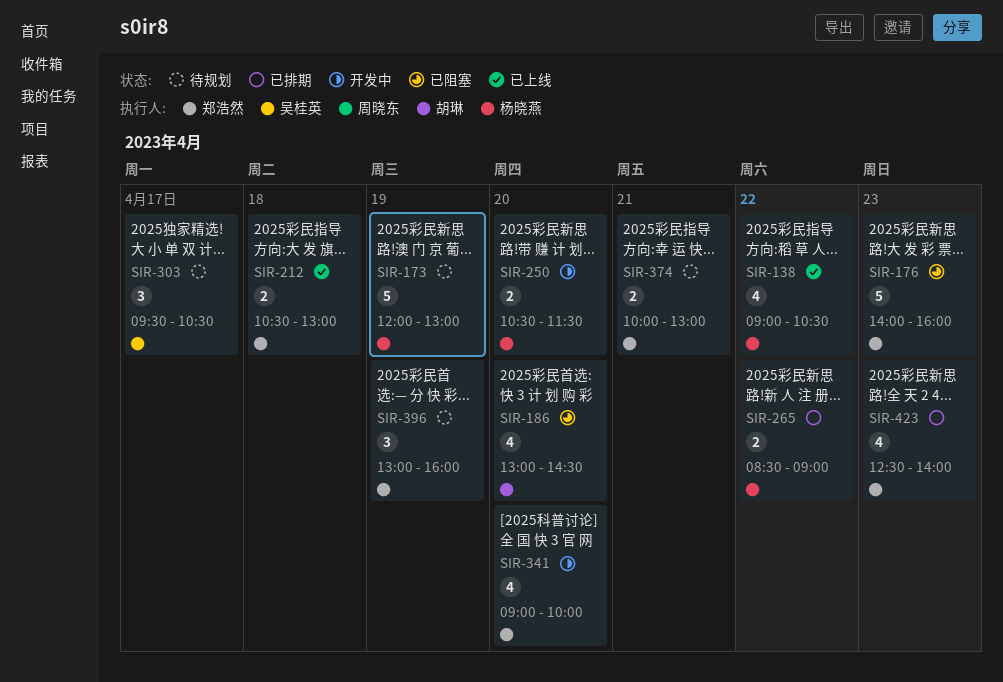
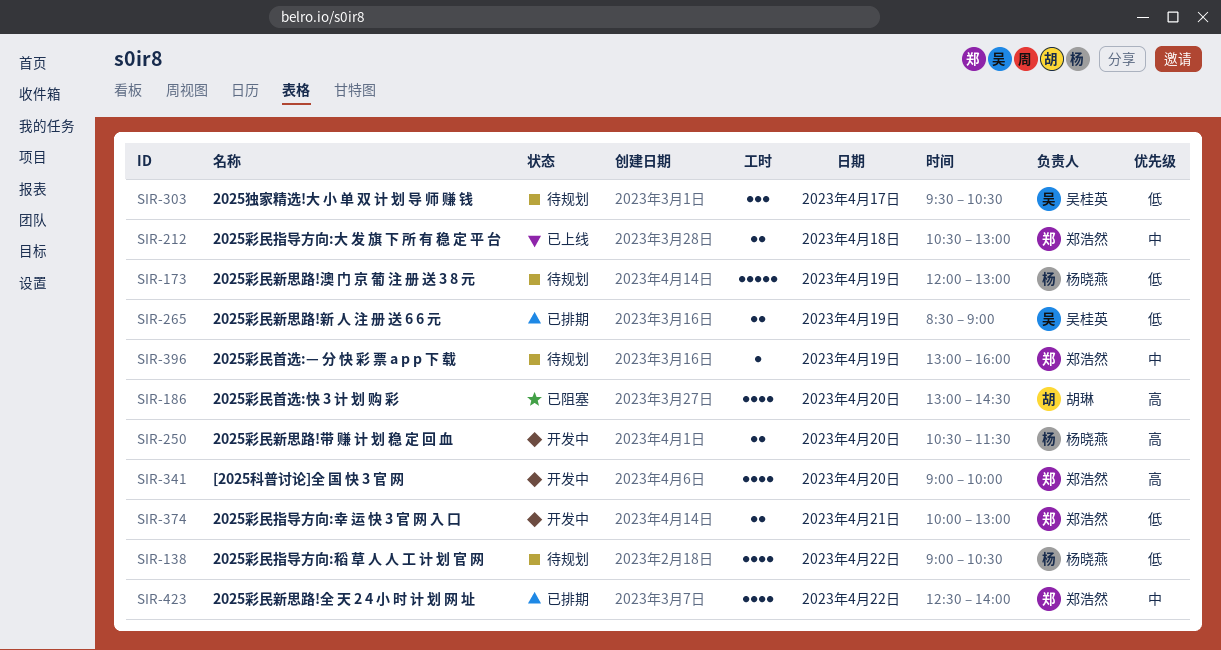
SIR-138, status: 已上线 -> 待规划
SIR-176: present -> none
SIR-265, owner: 杨晓燕 -> 吴桂英
SIR-265, day: Apr 22 -> Apr 19
SIR-374, status: 待规划 -> 开发中
SIR-396, estimate: 3 -> 1
SIR-423, day: Apr 23 -> Apr 22

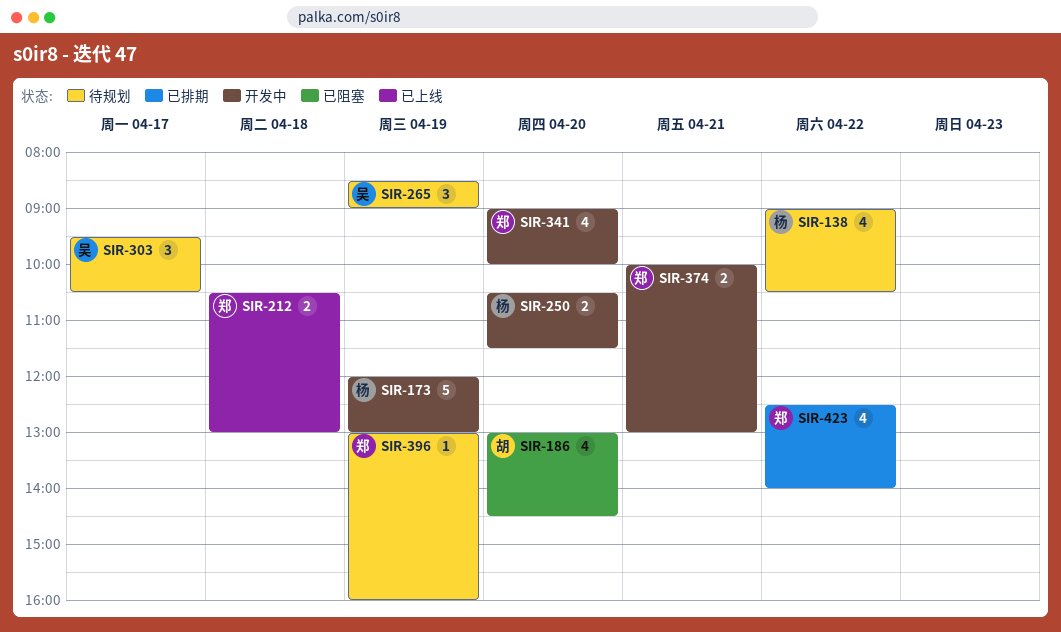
SIR-173, status: 待规划 -> 开发中
SIR-265, status: 已排期 -> 待规划
SIR-265, estimate: 2 -> 3

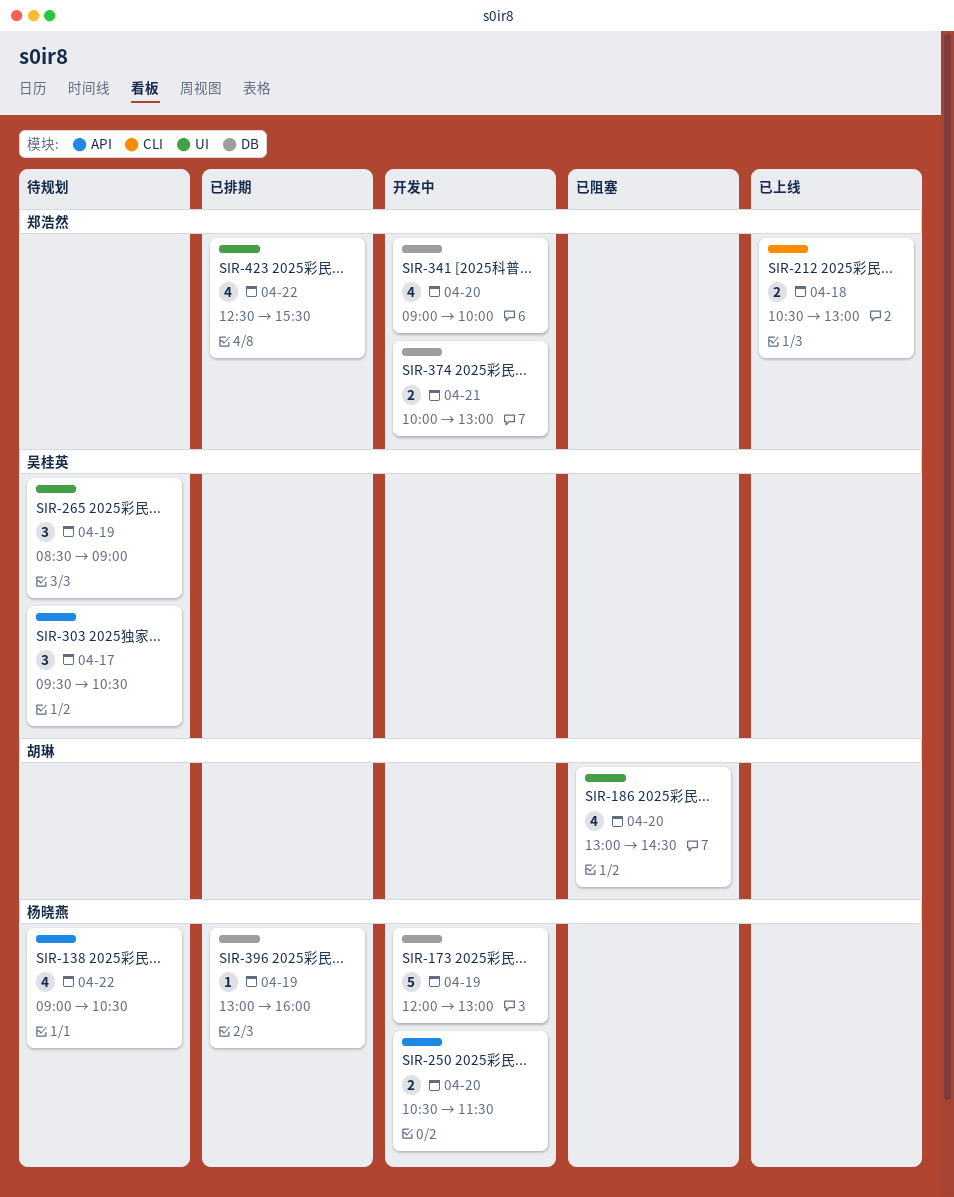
SIR-396, status: 待规划 -> 已排期
SIR-396, owner: 郑浩然 -> 杨晓燕
SIR-423, ends: 14:00 -> 15:30

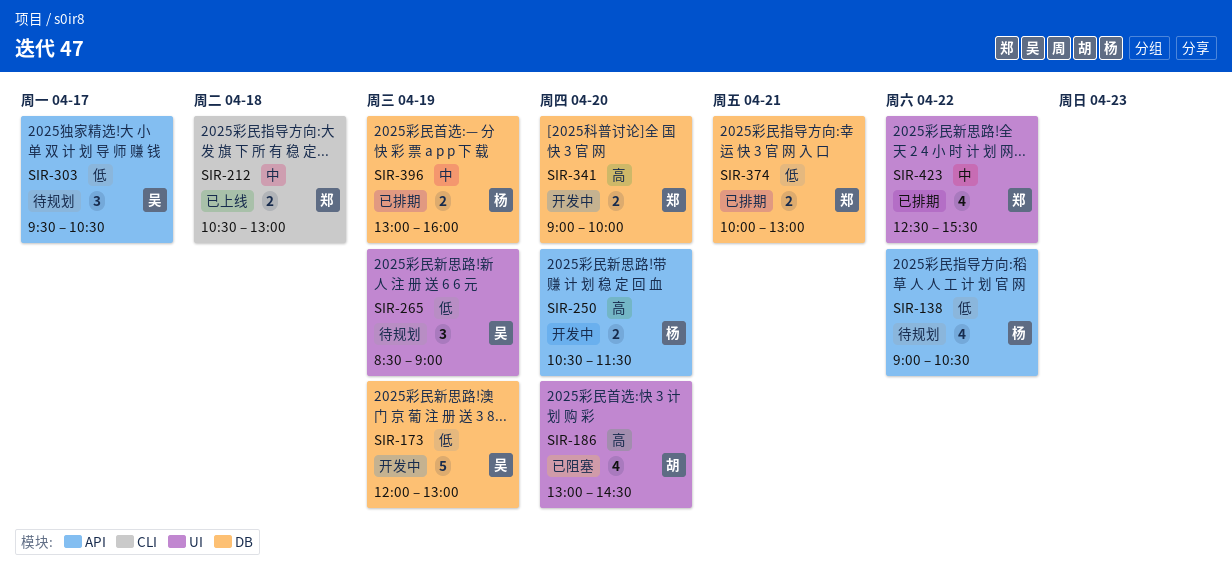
SIR-173, owner: 杨晓燕 -> 吴桂英
SIR-341, estimate: 4 -> 2
SIR-374, status: 开发中 -> 已排期
SIR-396, estimate: 1 -> 2

